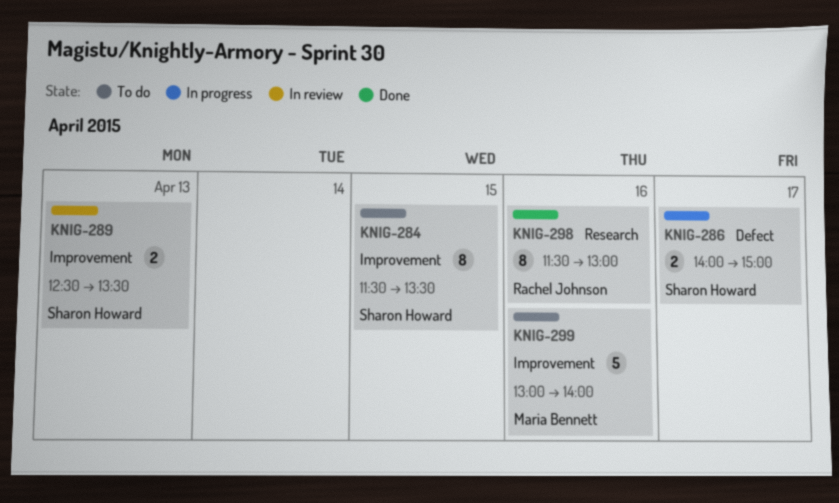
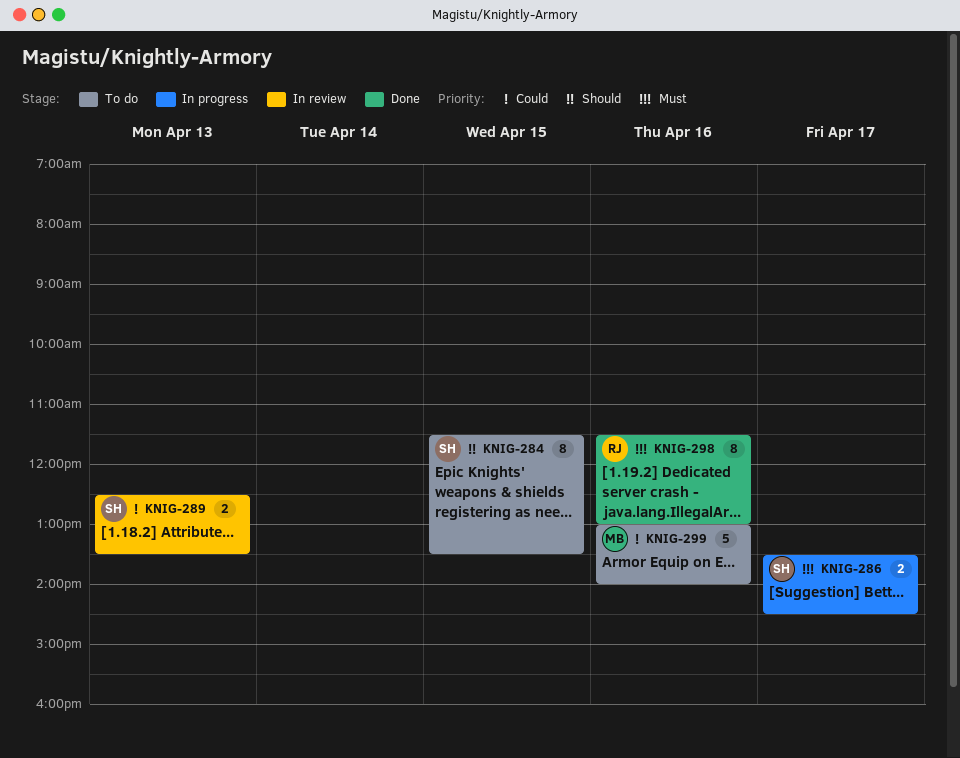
KNIG-286, begins: 14:00 -> 13:30
KNIG-286, ends: 15:00 -> 14:30

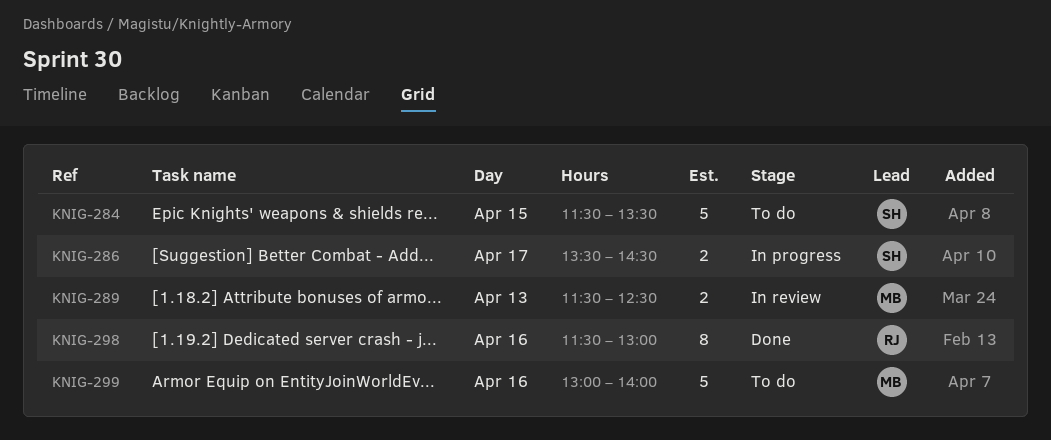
KNIG-284, estimate: 8 -> 5
KNIG-289, owner: SH -> MB
KNIG-289, begins: 12:30 -> 11:30
KNIG-289, ends: 13:30 -> 12:30

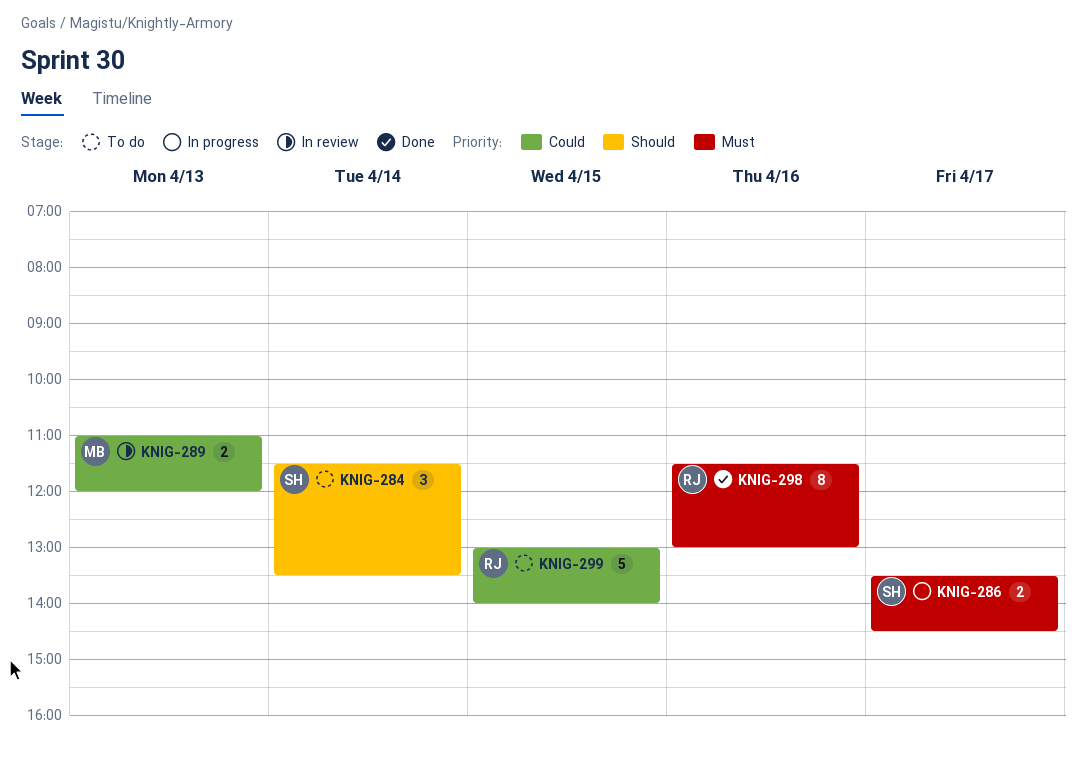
KNIG-284, estimate: 5 -> 3
KNIG-284, day: Apr 15 -> Apr 14
KNIG-289, begins: 11:30 -> 11:00
KNIG-289, ends: 12:30 -> 12:00
KNIG-299, owner: MB -> RJ
KNIG-299, day: Apr 16 -> Apr 15

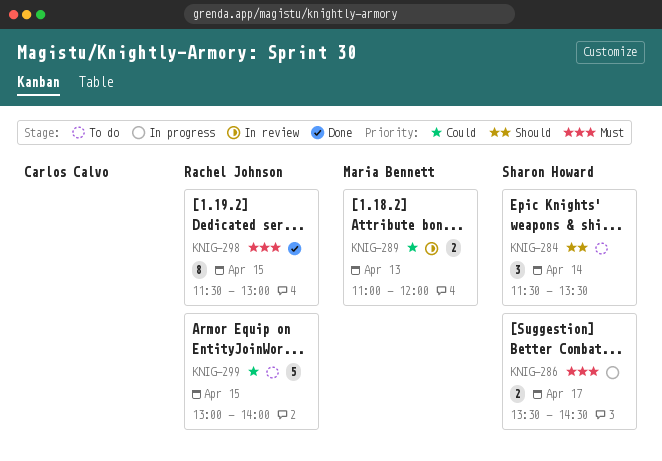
KNIG-298, day: Apr 16 -> Apr 15

